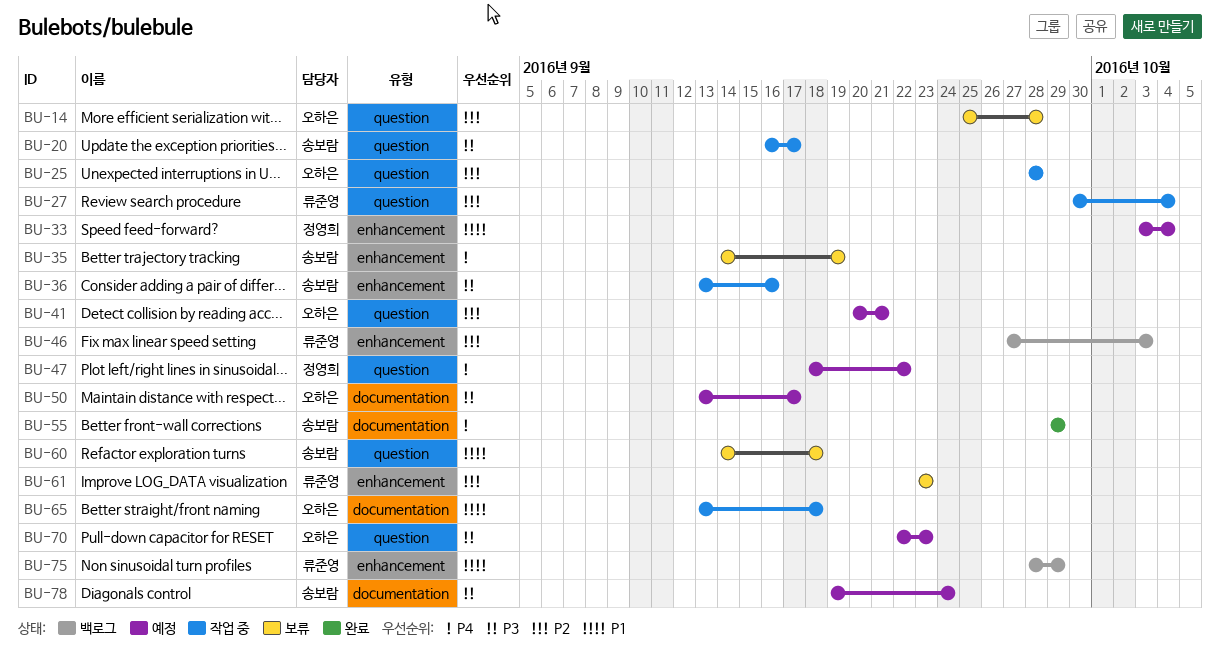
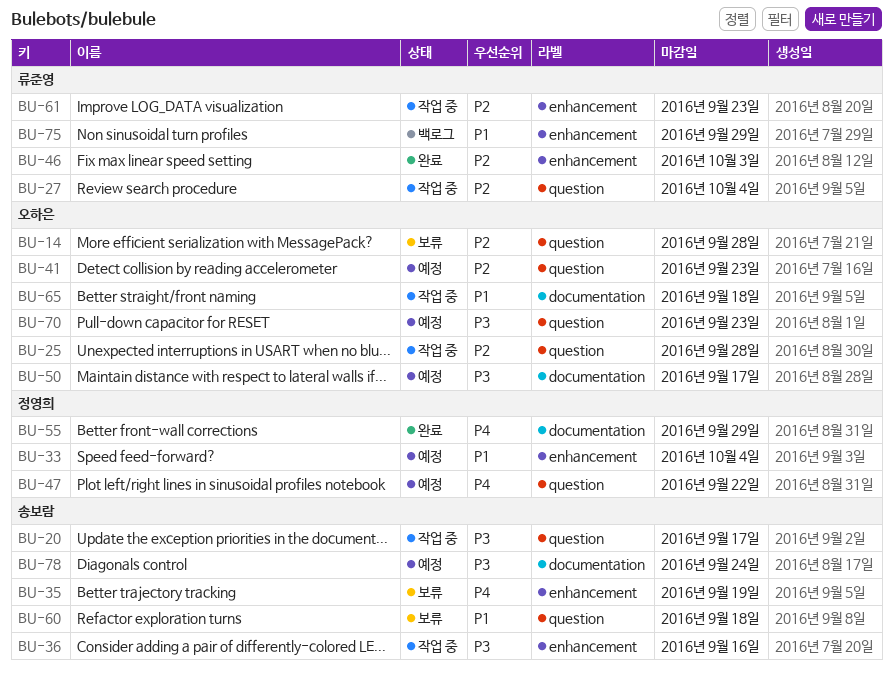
BU-41, due: Sep 21 -> Sep 23
BU-46, status: 백로그 -> 완료
BU-55, owner: 송보람 -> 정영희
BU-61, status: 보류 -> 작업 중

